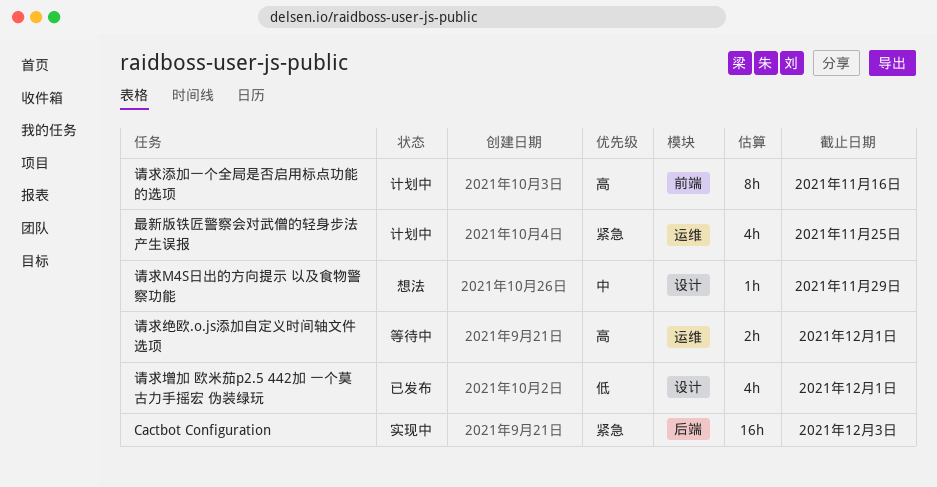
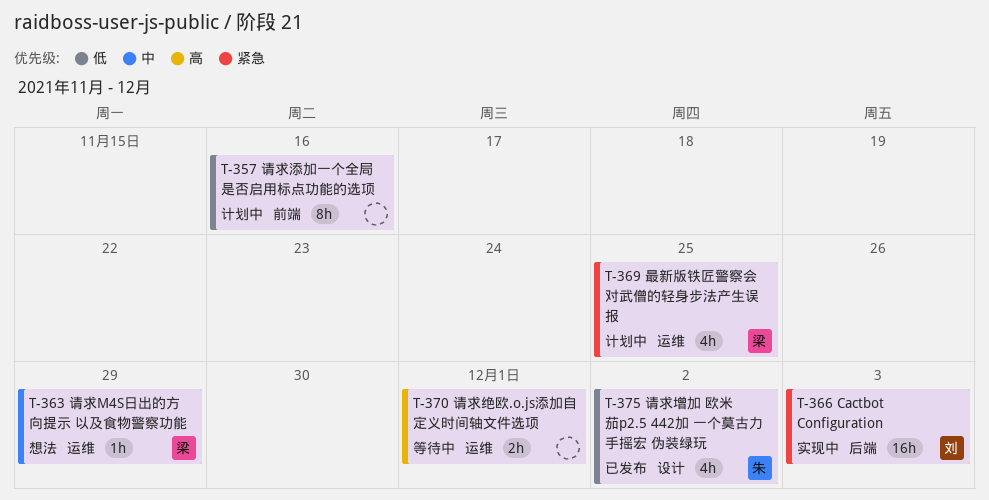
请求M4S日出的方向提示 以及食物警察功能, label: 设计 -> 运维
请求增加 欧米茄p2.5 442加 一个莫古力手摇宏 伪装绿玩, due: Dec 1 -> Dec 2
请求添加一个全局是否启用标点功能的选项, priority: 高 -> 低

